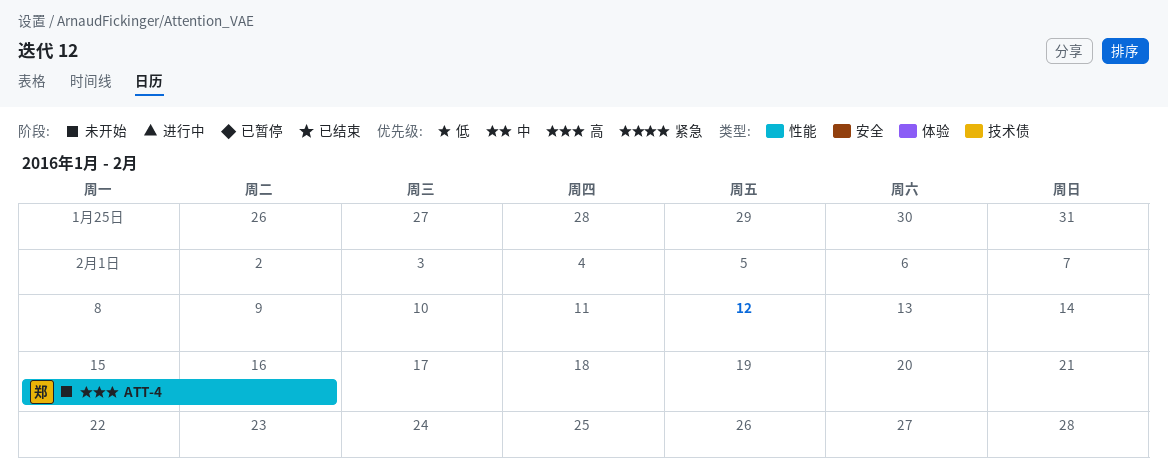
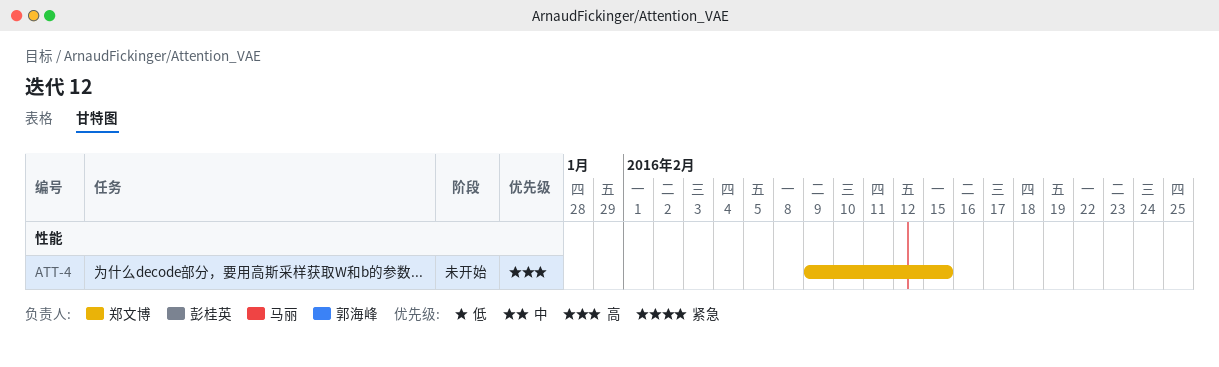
ATT-4, start: Feb 15 -> Feb 9
ATT-4, due: Feb 16 -> Feb 15

